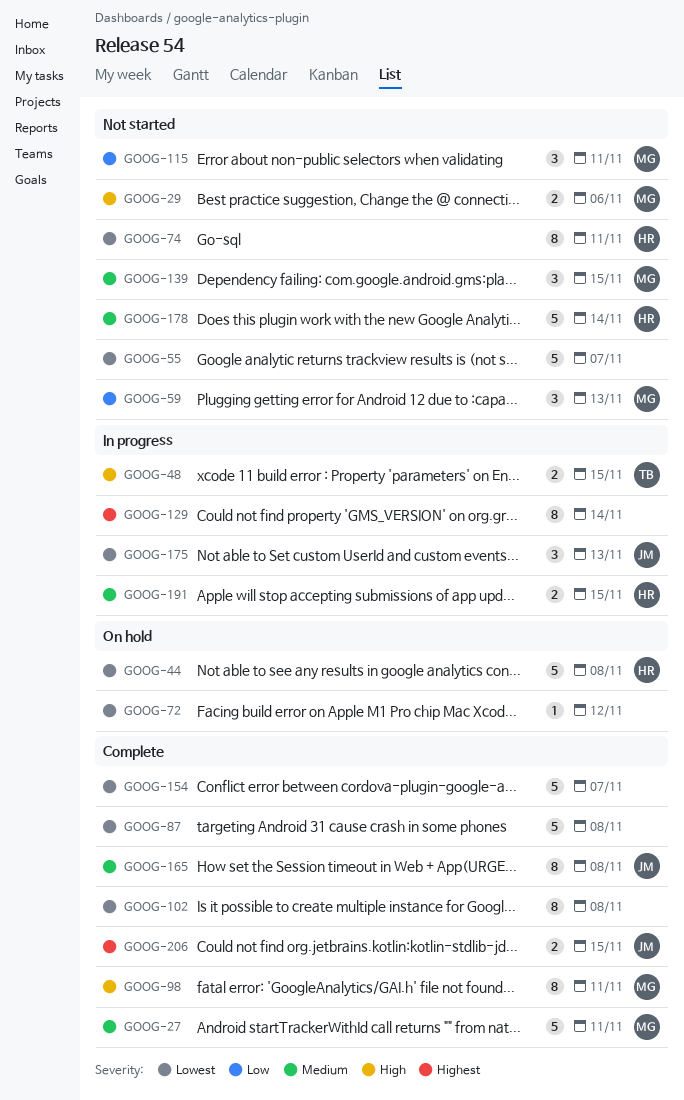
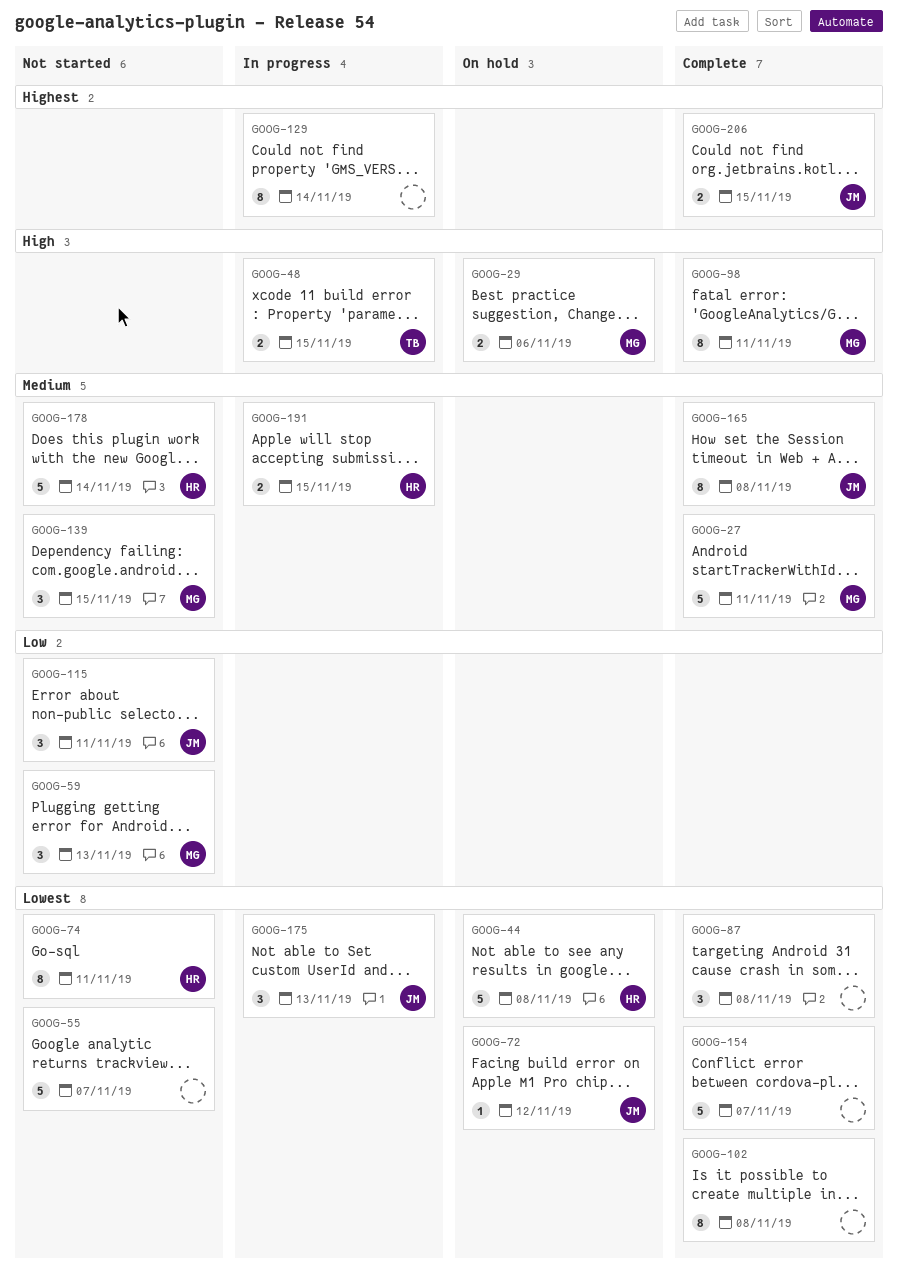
GOOG-29, status: Not started -> On hold
GOOG-72, owner: none -> JM
GOOG-87, estimate: 5 -> 3
GOOG-115, owner: MG -> JM

